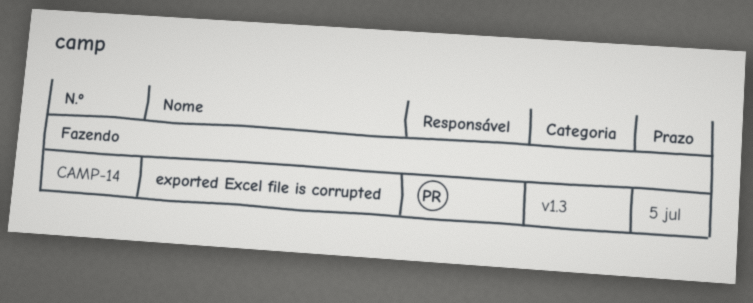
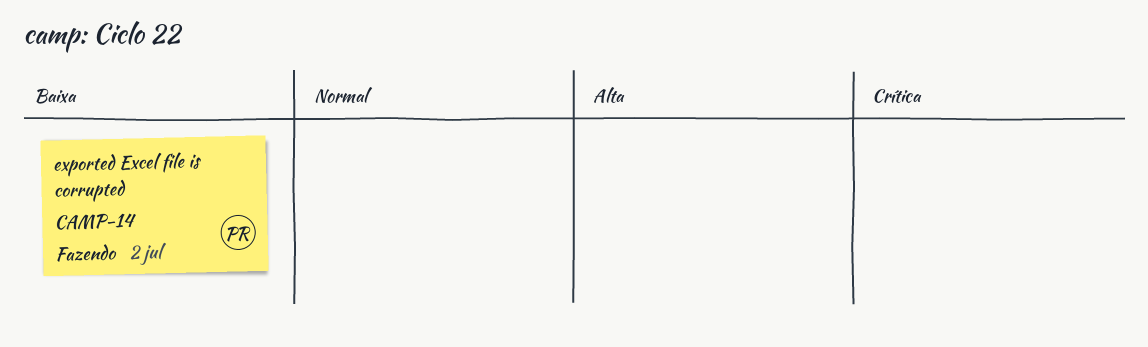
CAMP-14, due: Jul 5 -> Jul 2

